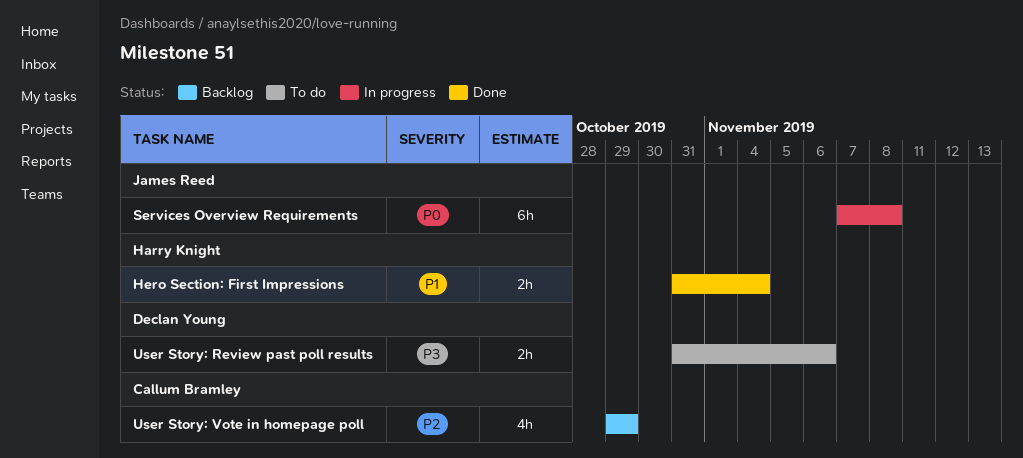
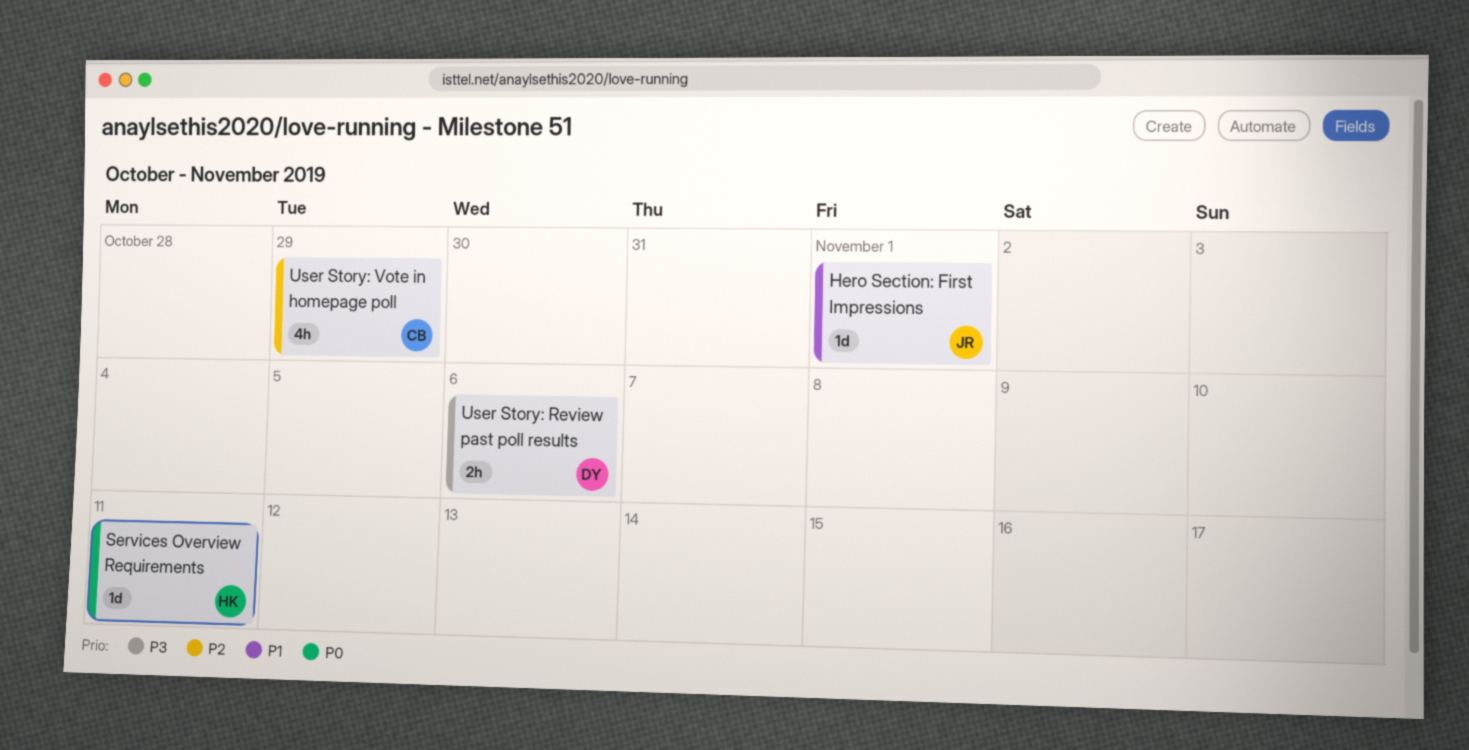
Hero Section: First Impressions, owner: Harry Knight -> James Reed
Hero Section: First Impressions, estimate: 2h -> 1d
Hero Section: First Impressions, due: Nov 4 -> Nov 1
Services Overview Requirements, owner: James Reed -> Harry Knight
Services Overview Requirements, estimate: 6h -> 1d
Services Overview Requirements, due: Nov 8 -> Nov 11

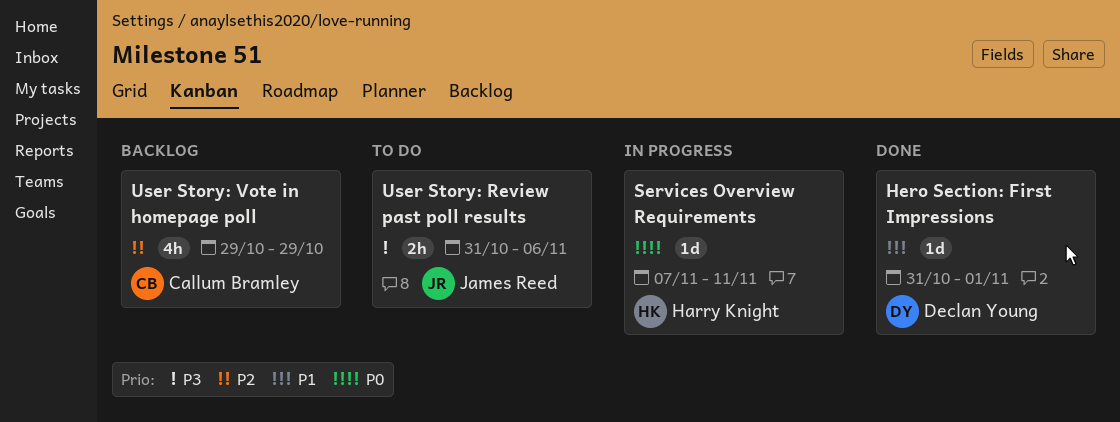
Hero Section: First Impressions, owner: James Reed -> Declan Young
User Story: Review past poll results, owner: Declan Young -> James Reed

